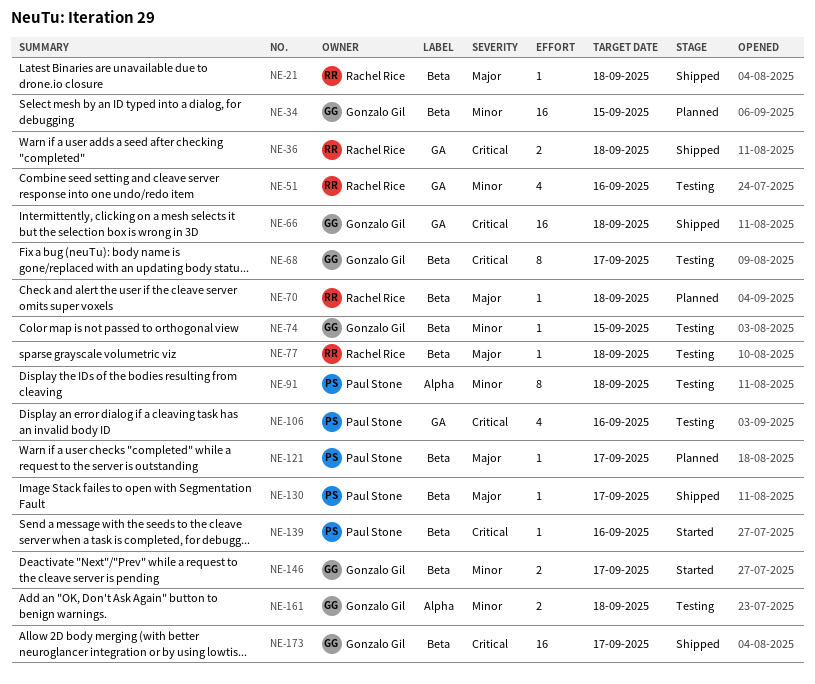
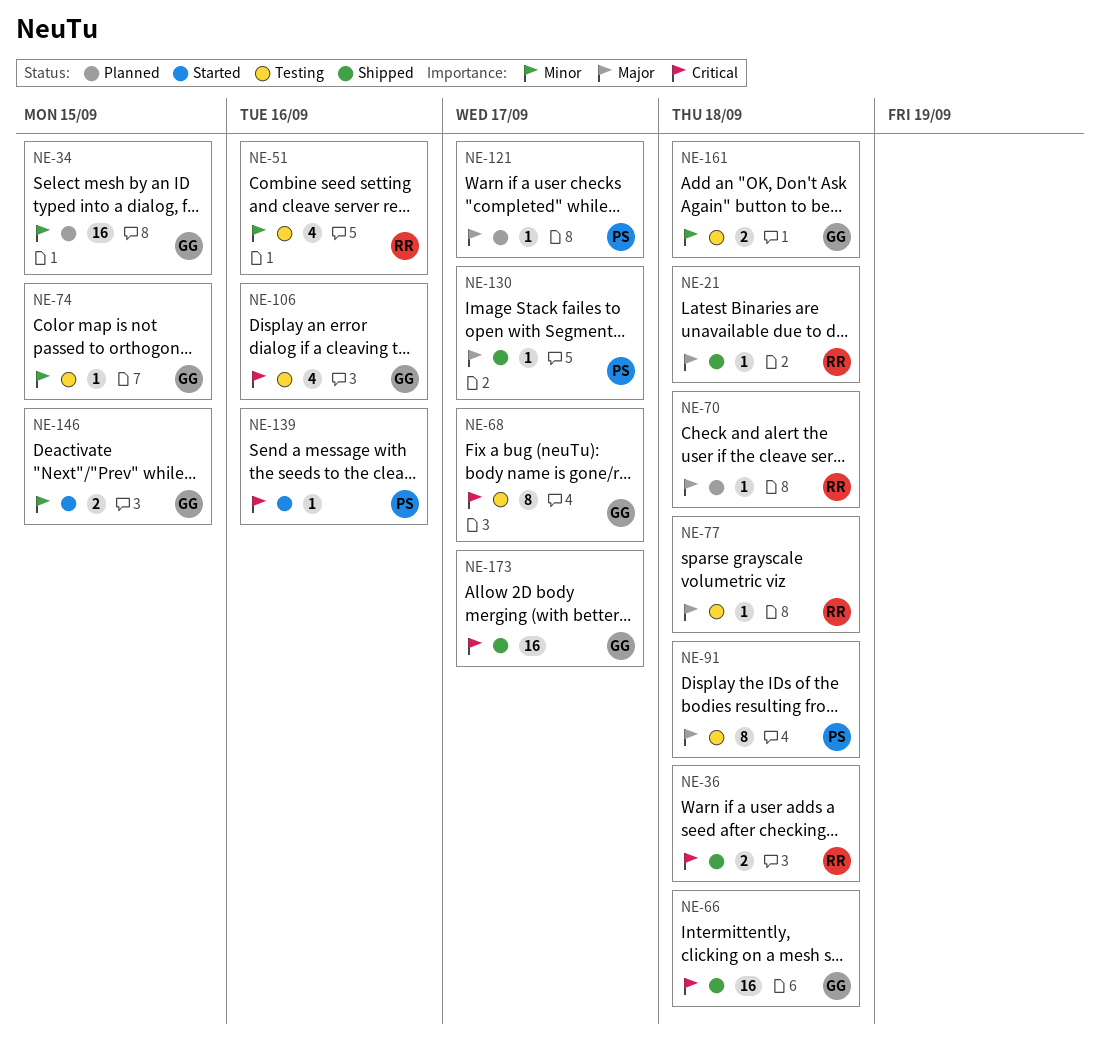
NE-91, priority: Minor -> Major
NE-106, owner: Paul Stone -> Gonzalo Gil
NE-146, due: Sep 17 -> Sep 15

